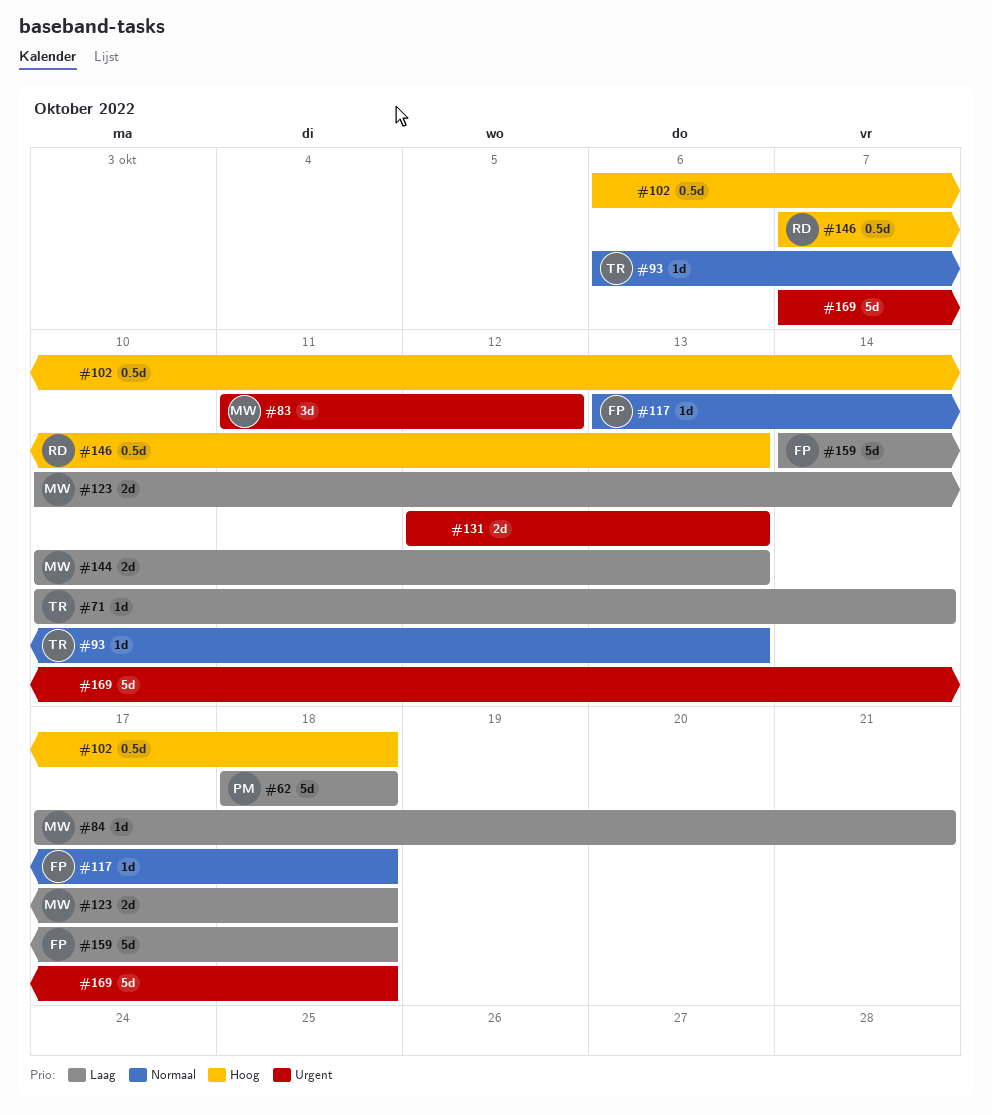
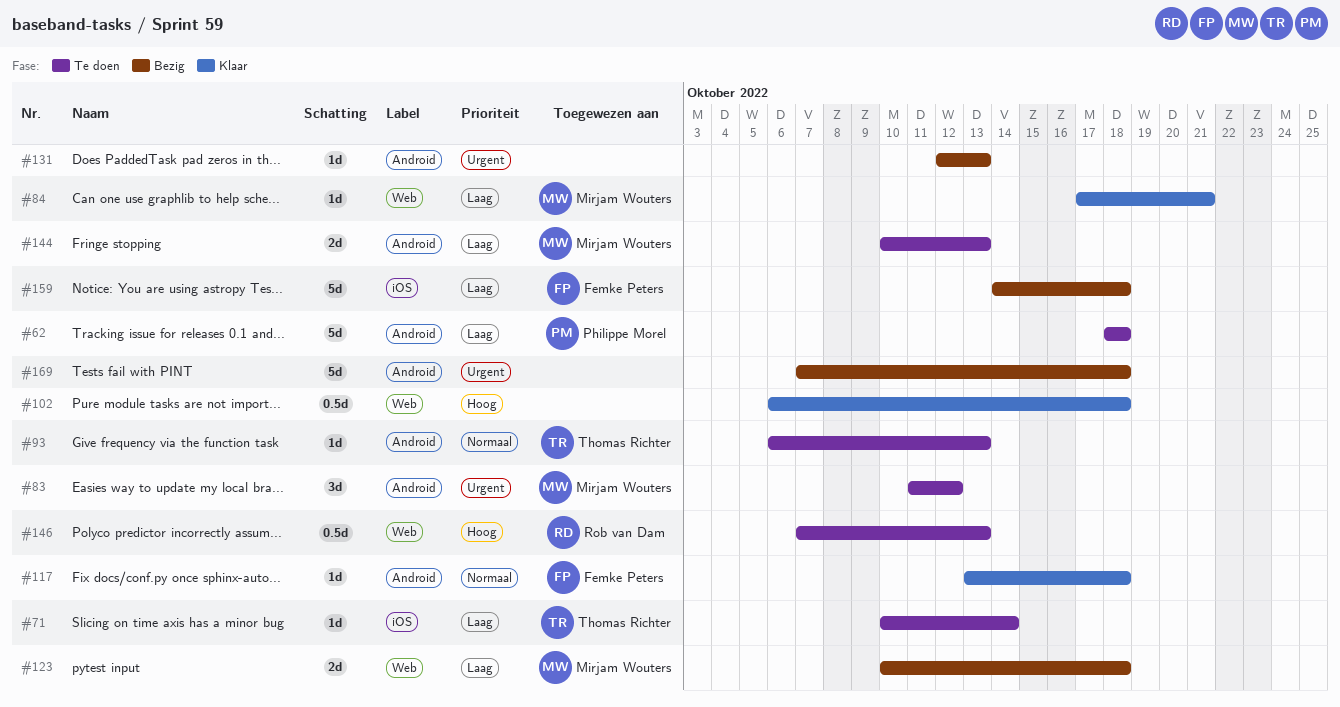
#131, estimate: 2d -> 1d

